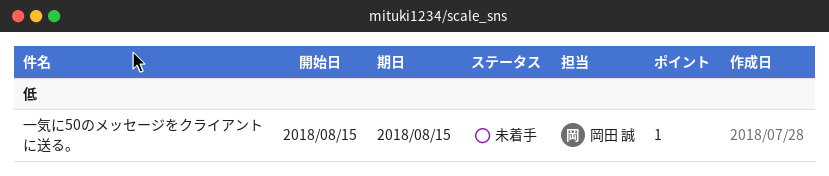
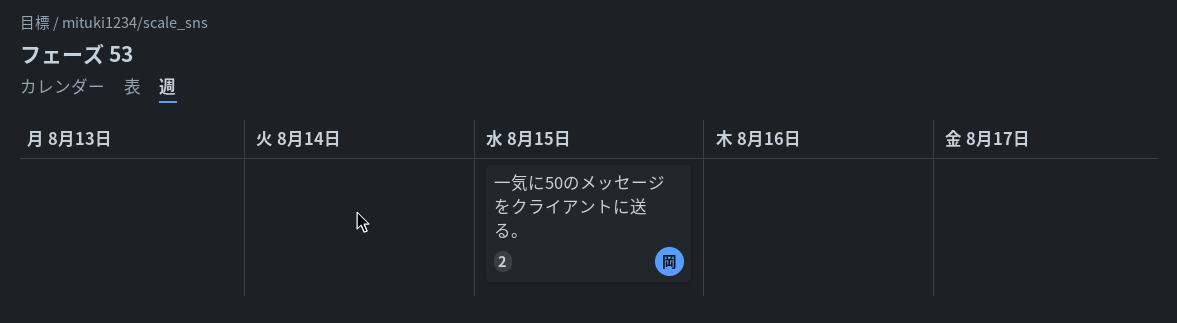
一気に50のメッセージをクライアントに送る。, estimate: 1 -> 2

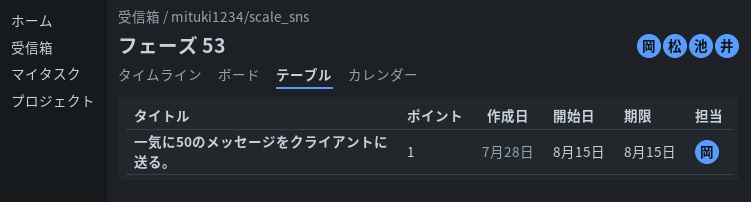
一気に50のメッセージをクライアントに送る。, estimate: 2 -> 1

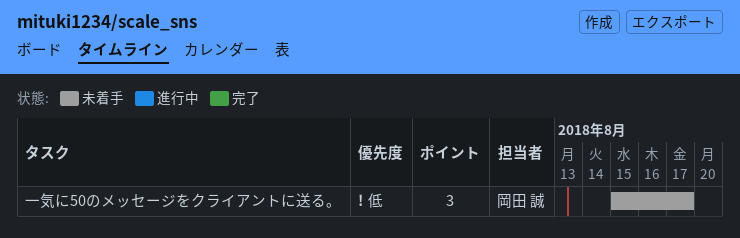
一気に50のメッセージをクライアントに送る。, estimate: 1 -> 3
一気に50のメッセージをクライアントに送る。, due: Aug 15 -> Aug 17

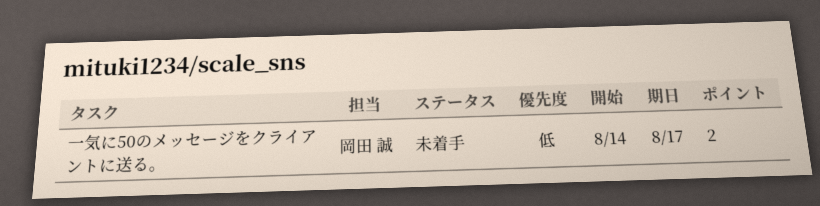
一気に50のメッセージをクライアントに送る。, estimate: 3 -> 2
一気に50のメッセージをクライアントに送る。, start: Aug 15 -> Aug 14

